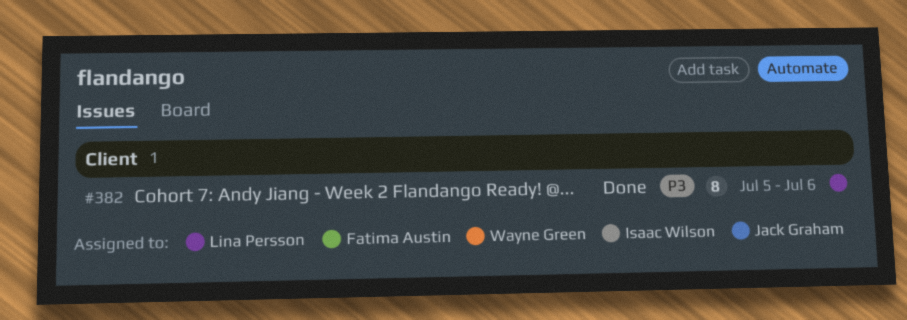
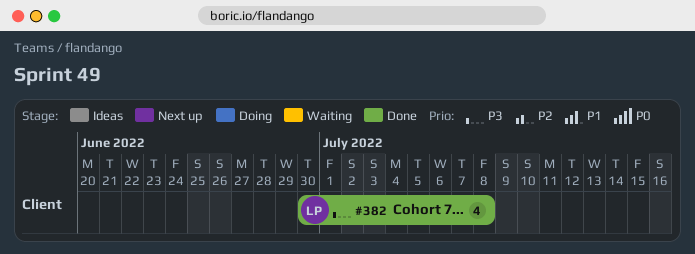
#382, estimate: 8 -> 4
#382, start: Jul 5 -> Jun 30
#382, due: Jul 6 -> Jul 8

